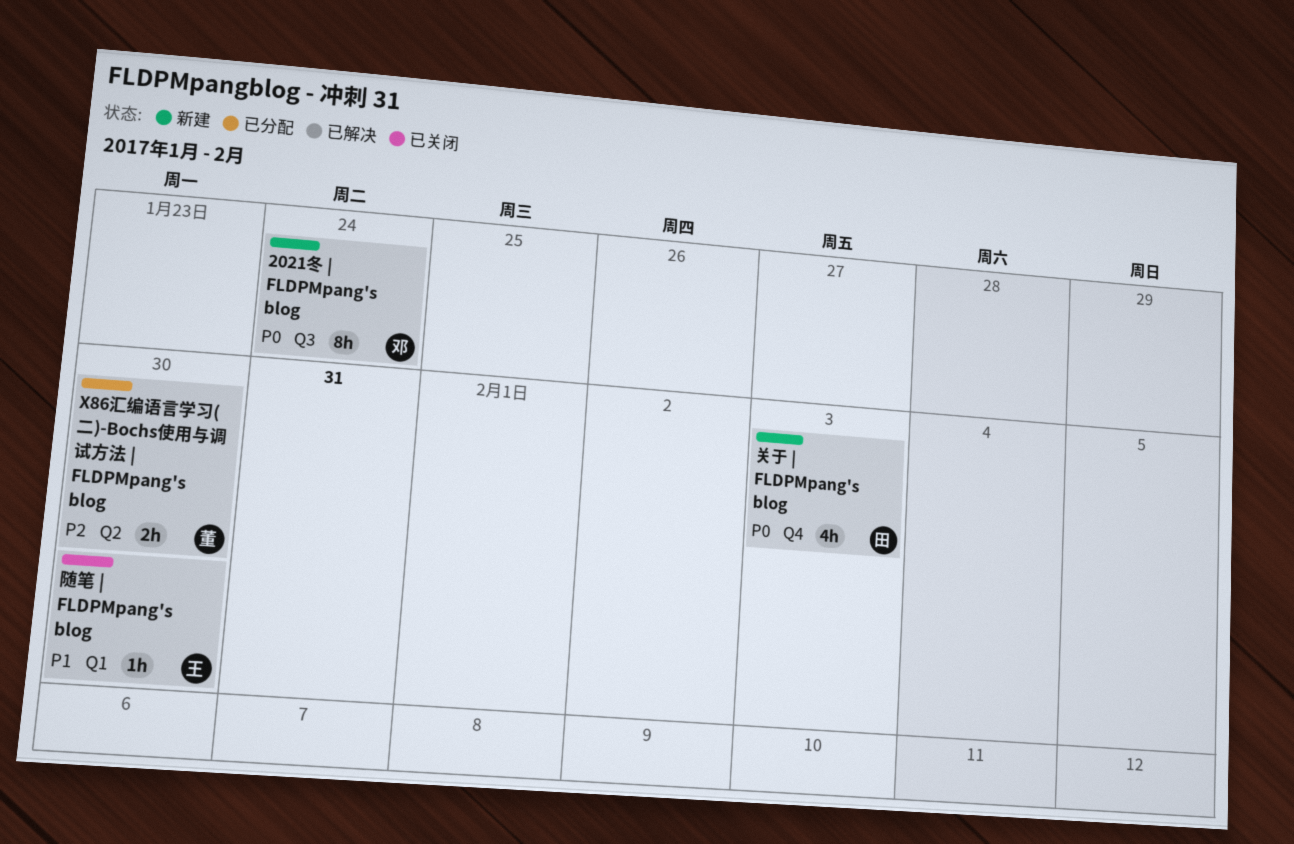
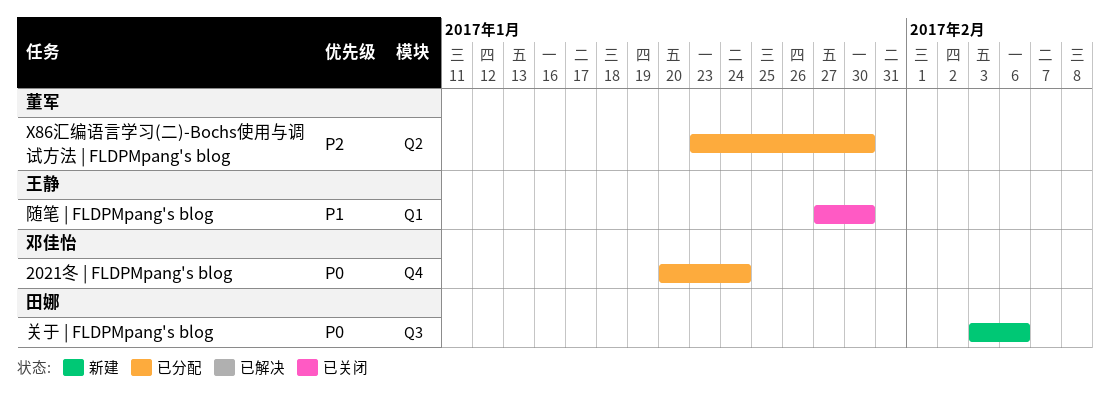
2021冬 | FLDPMpang's blog, status: 新建 -> 已分配
2021冬 | FLDPMpang's blog, label: Q3 -> Q4
关于 | FLDPMpang's blog, label: Q4 -> Q3
关于 | FLDPMpang's blog, due: Feb 3 -> Feb 6

